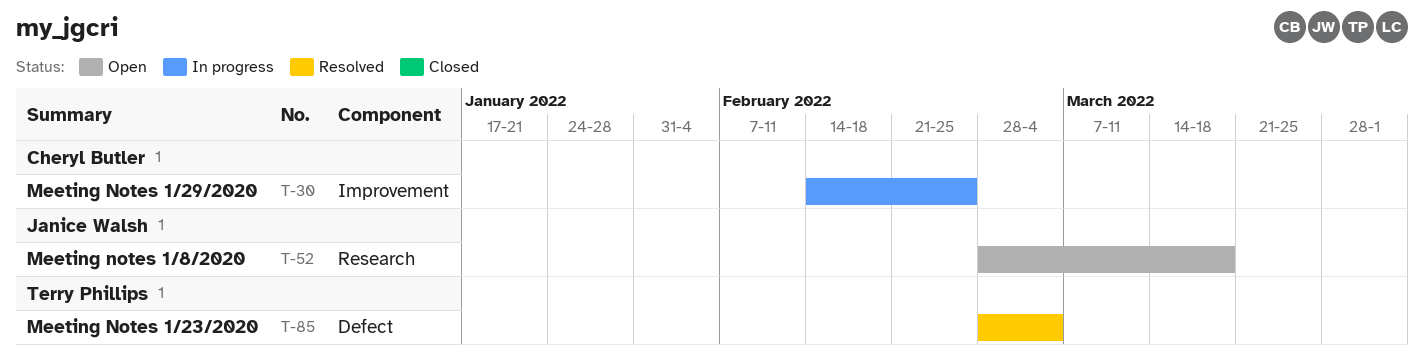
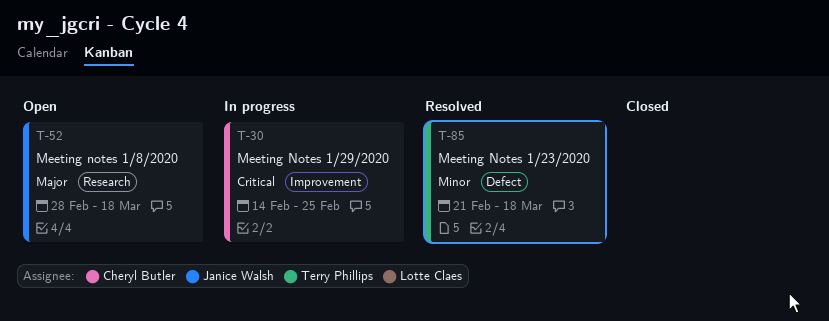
T-85, start: Feb 28 -> Feb 21
T-85, due: Mar 4 -> Mar 18

